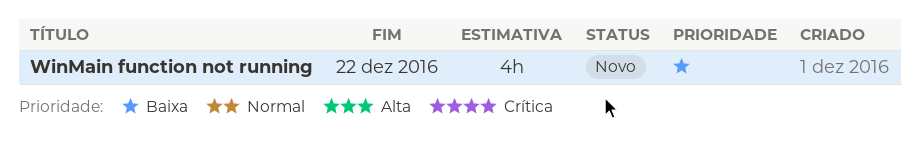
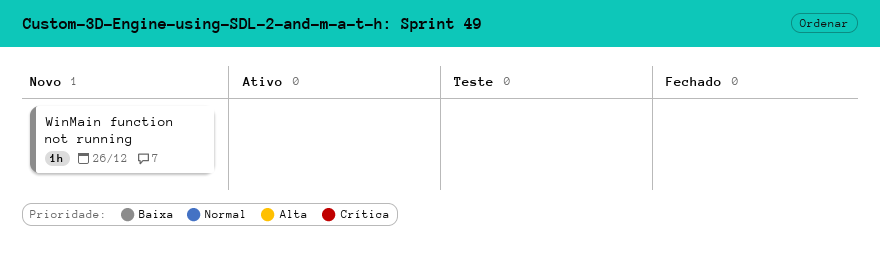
WinMain function not running, estimate: 4h -> 1h
WinMain function not running, due: Dec 22 -> Dec 26

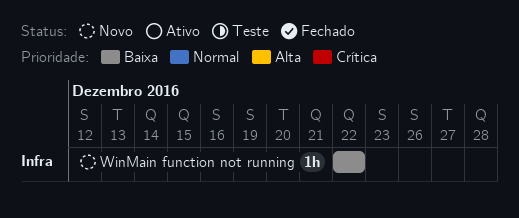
WinMain function not running, due: Dec 26 -> Dec 22

